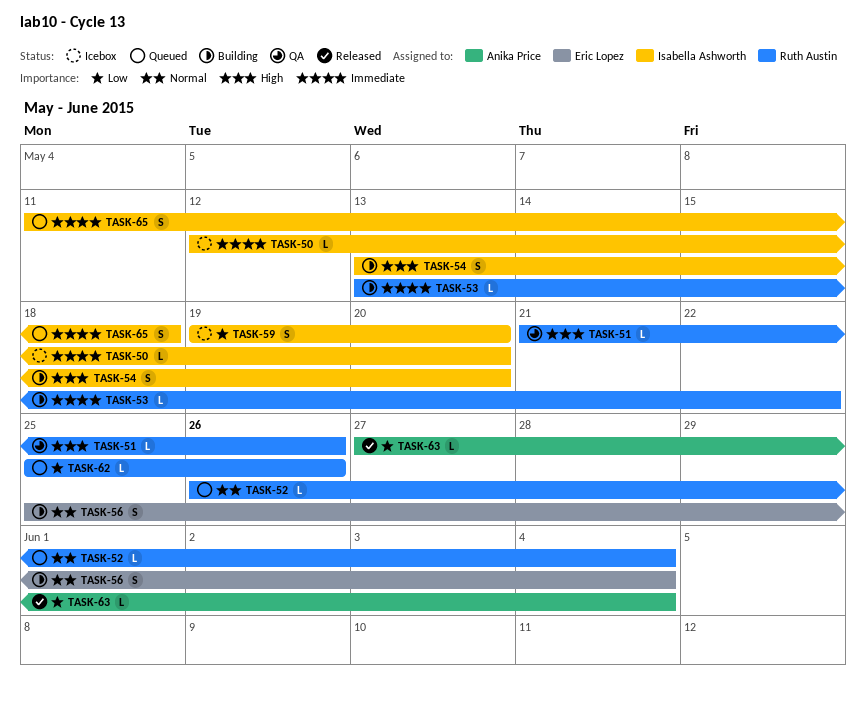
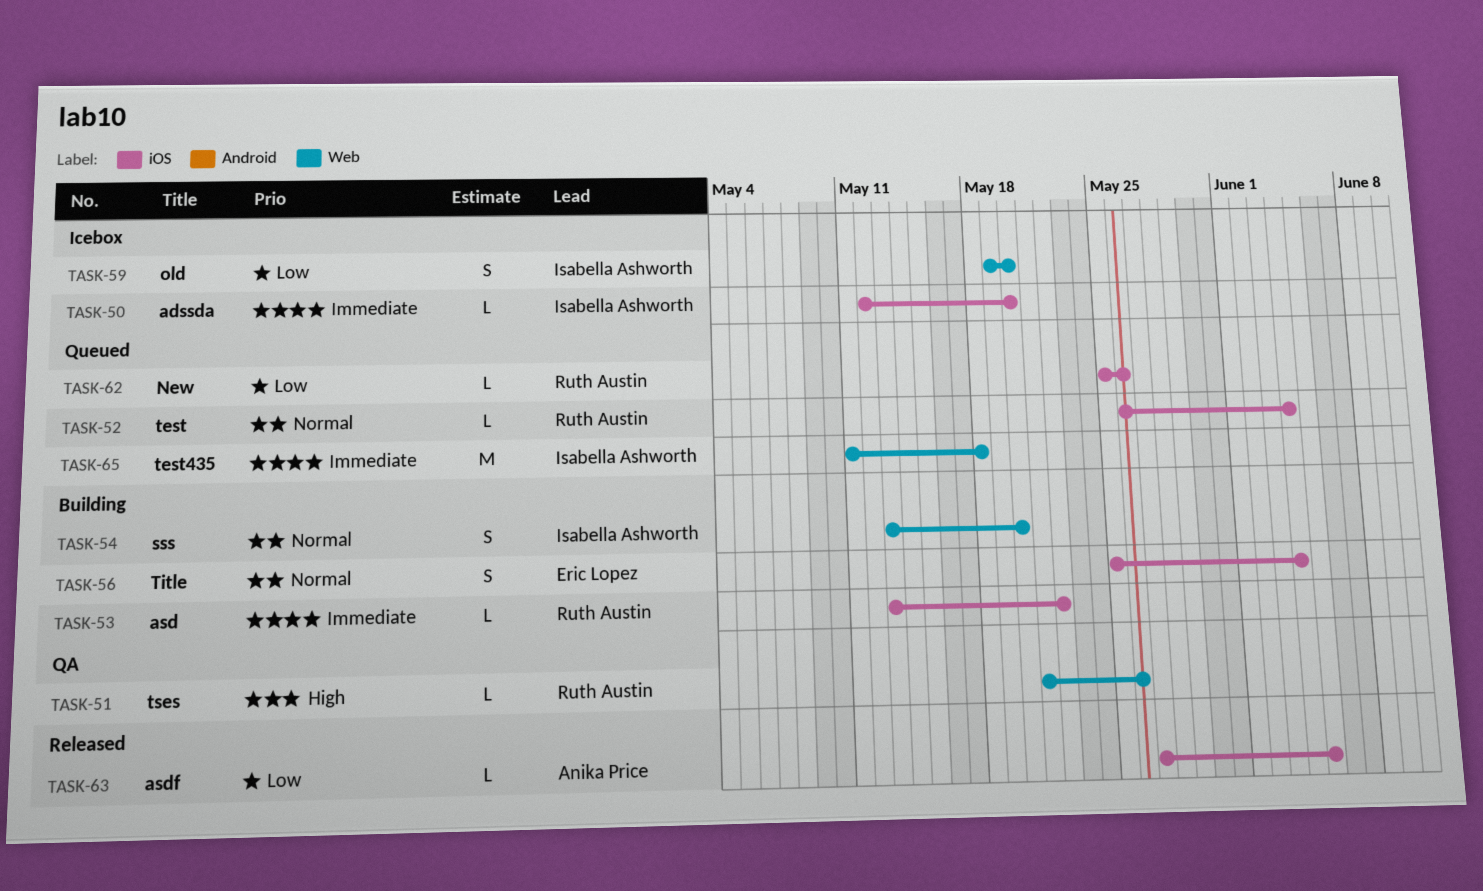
TASK-54, priority: High -> Normal
TASK-63, due: Jun 4 -> Jun 5
TASK-65, estimate: S -> M

